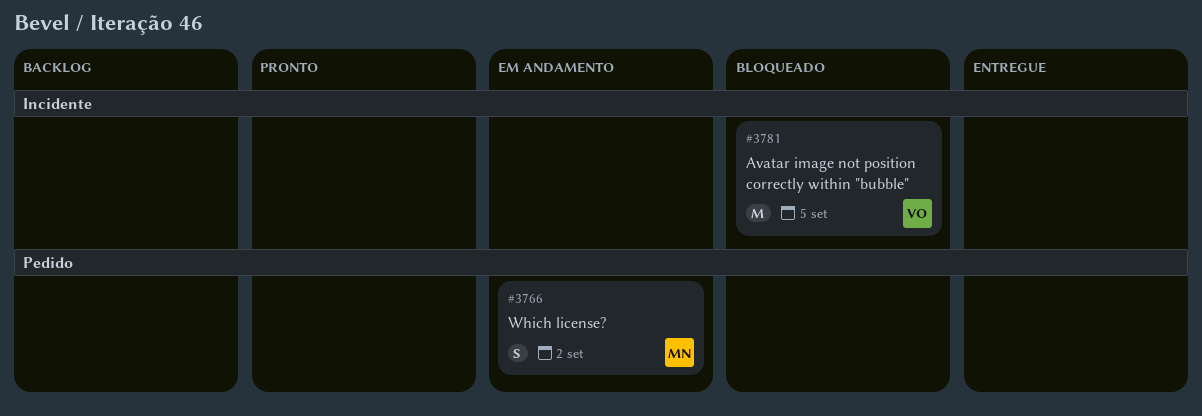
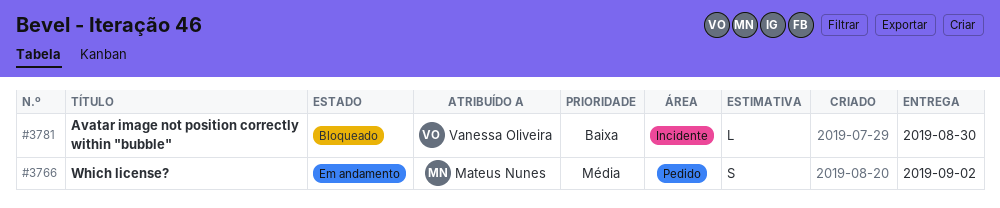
#3781, estimate: M -> L
#3781, due: Sep 5 -> Aug 30

